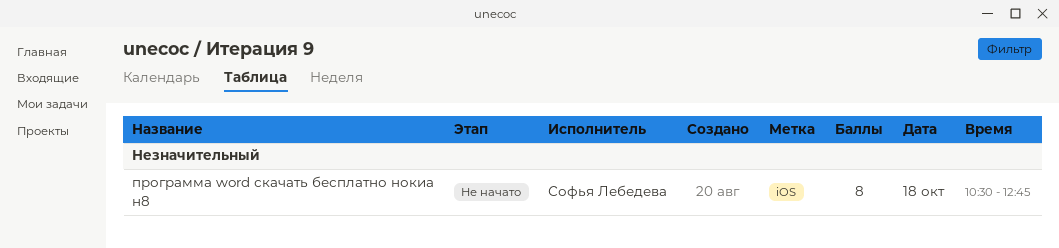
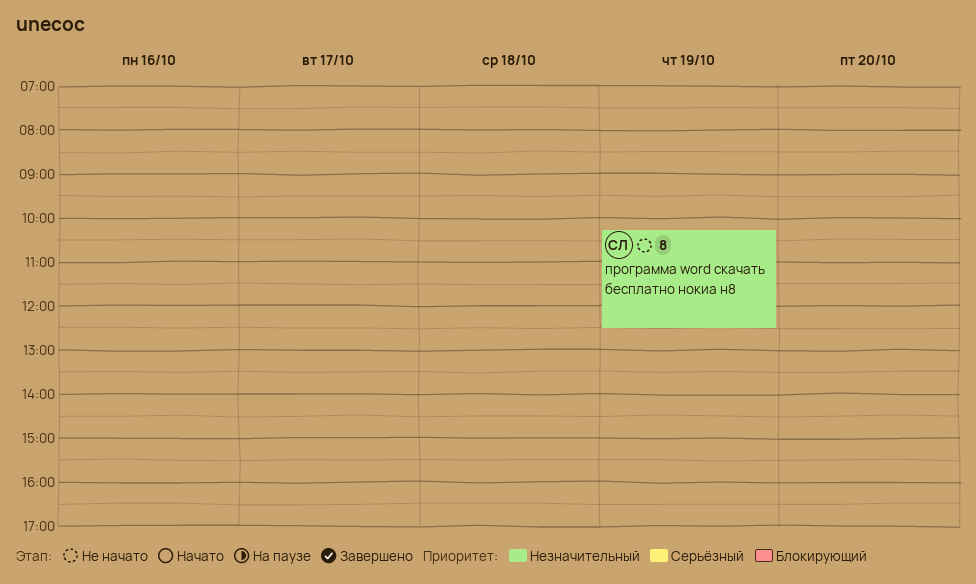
программа word скачать бесплатно нокиа н8, day: Oct 18 -> Oct 19
программа word скачать бесплатно нокиа н8, begins: 10:30 -> 10:15
программа word скачать бесплатно нокиа н8, ends: 12:45 -> 12:30

